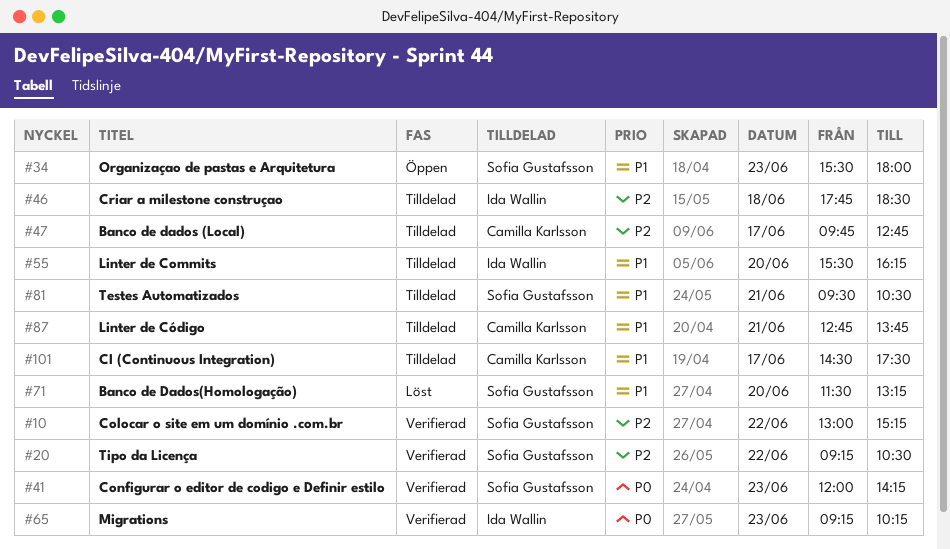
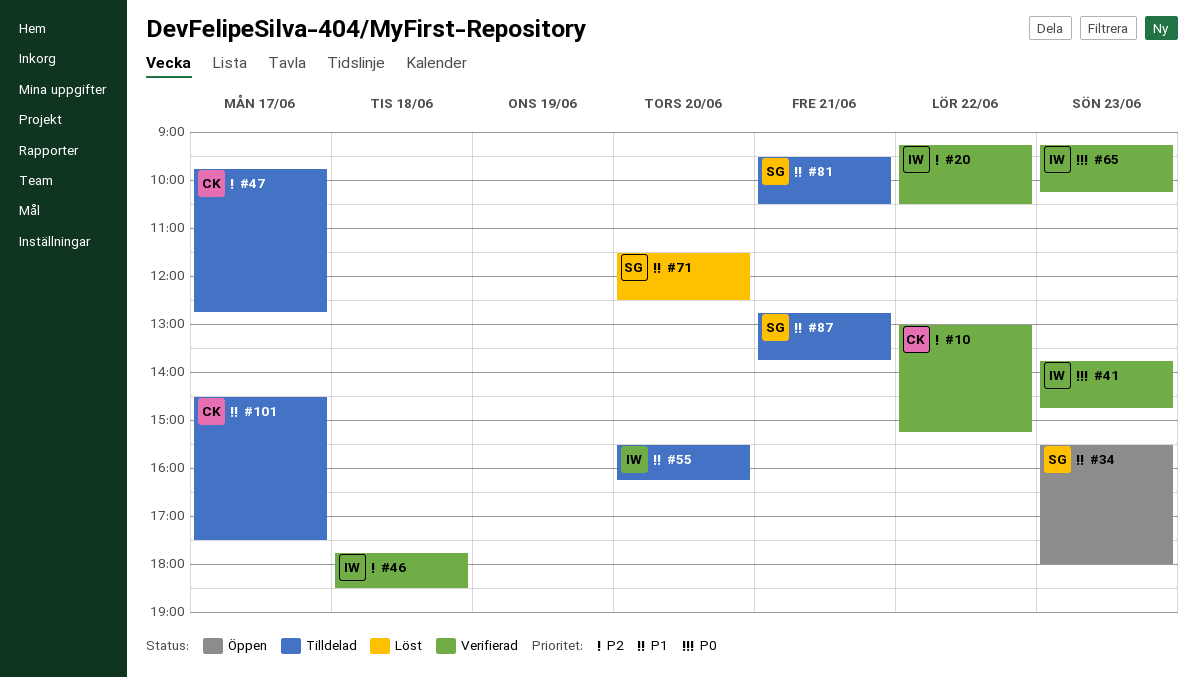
#10, owner: Sofia Gustafsson -> Camilla Karlsson
#20, owner: Sofia Gustafsson -> Ida Wallin
#41, owner: Sofia Gustafsson -> Ida Wallin
#41, begins: 12:00 -> 13:45
#41, ends: 14:15 -> 14:45
#46, status: Tilldelad -> Verifierad
#71, ends: 13:15 -> 12:30
#87, owner: Camilla Karlsson -> Sofia Gustafsson

